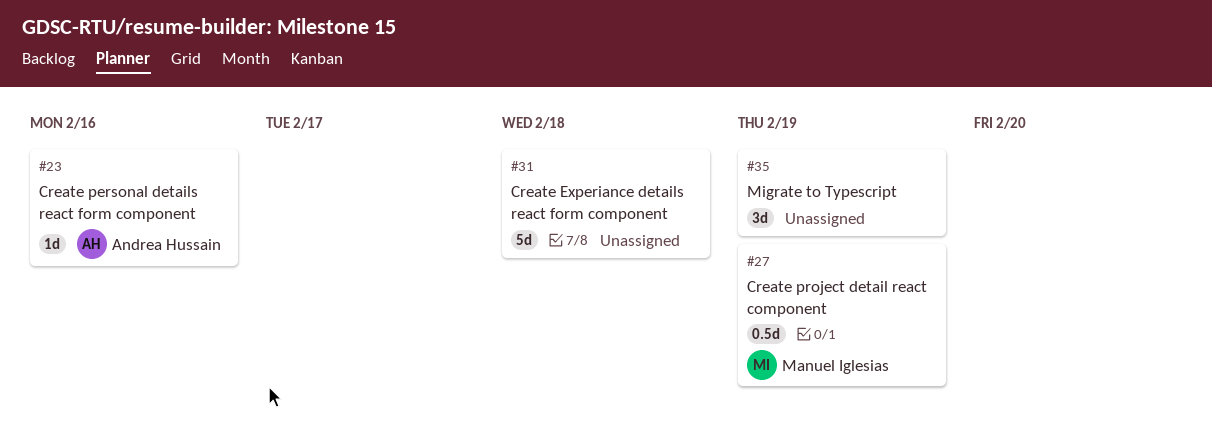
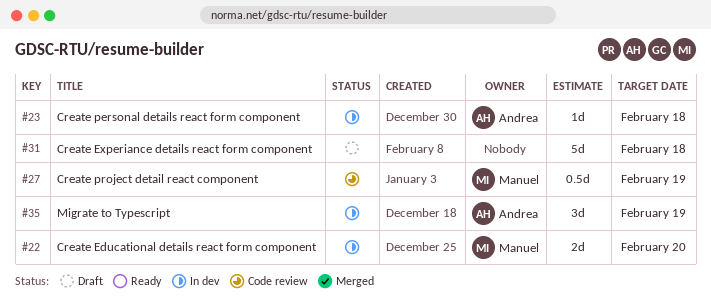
#22: none -> present
#23, due: Feb 16 -> Feb 18
#35, owner: none -> Andrea Hussain

